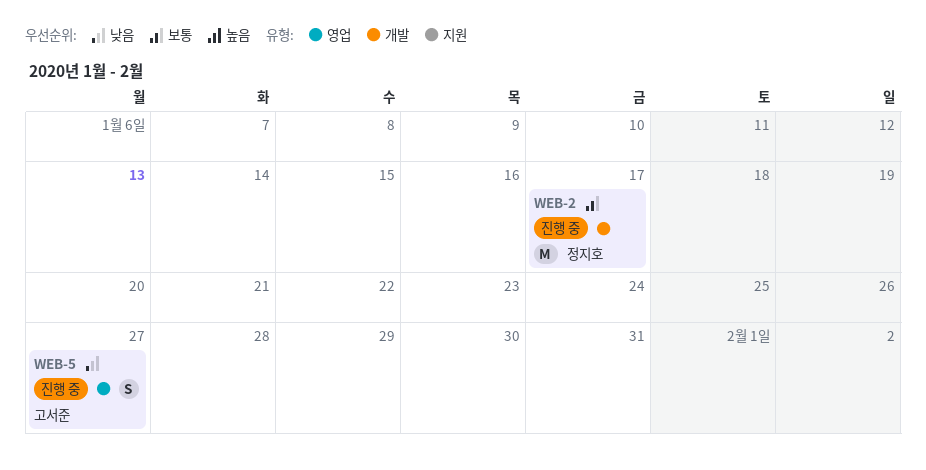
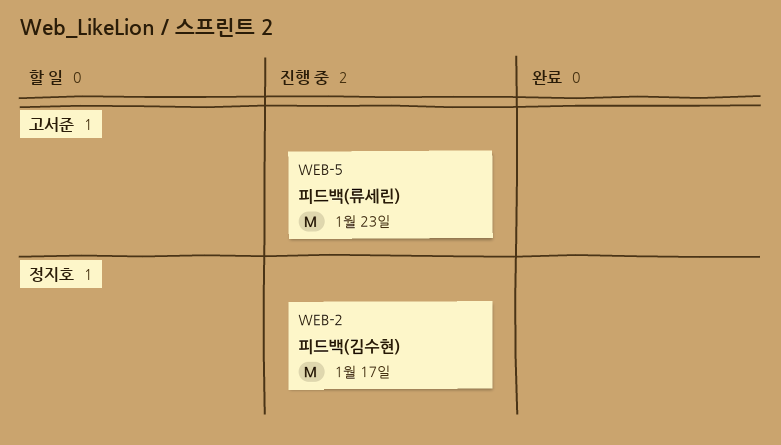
WEB-5, estimate: S -> M
WEB-5, due: Jan 27 -> Jan 23

